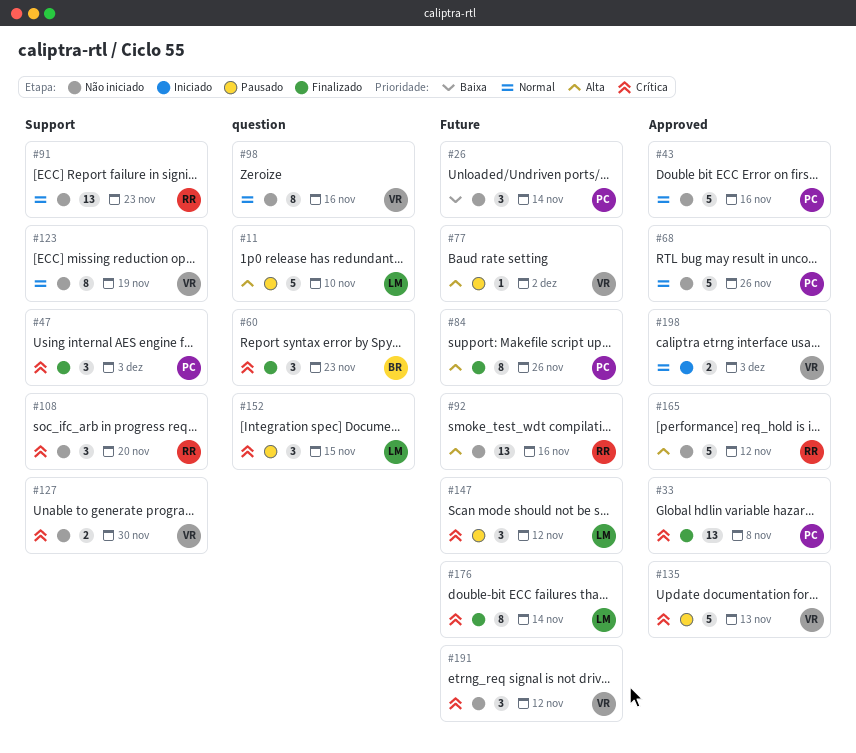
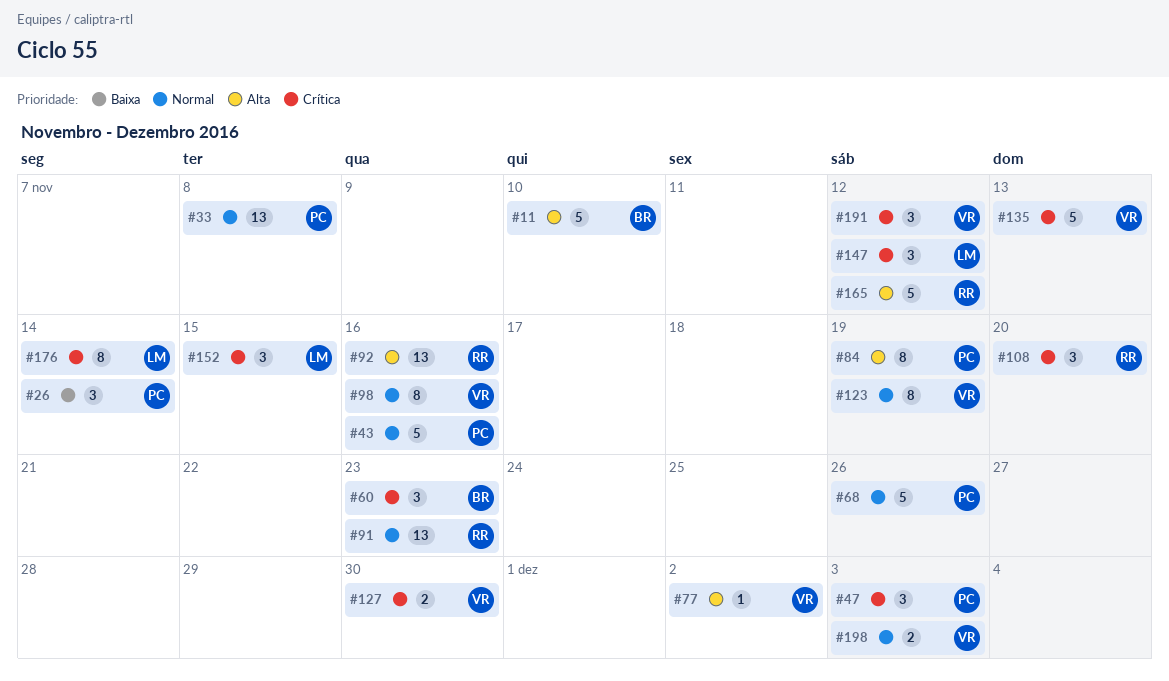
#11, owner: LM -> BR
#33, priority: Crítica -> Normal
#84, due: Nov 26 -> Nov 19

